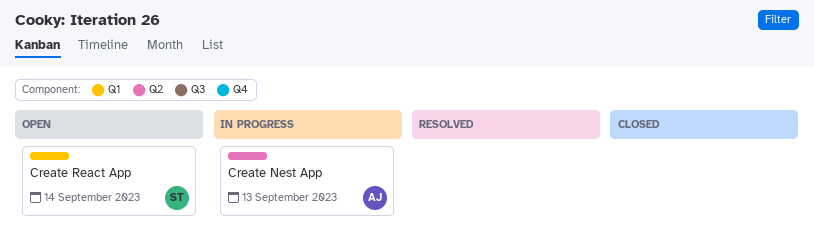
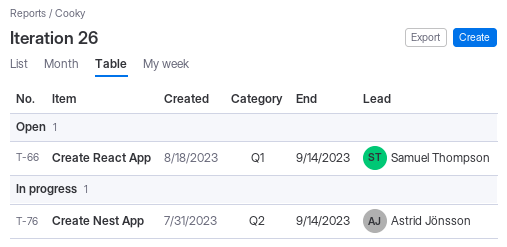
Create Nest App, due: Sep 13 -> Sep 14

